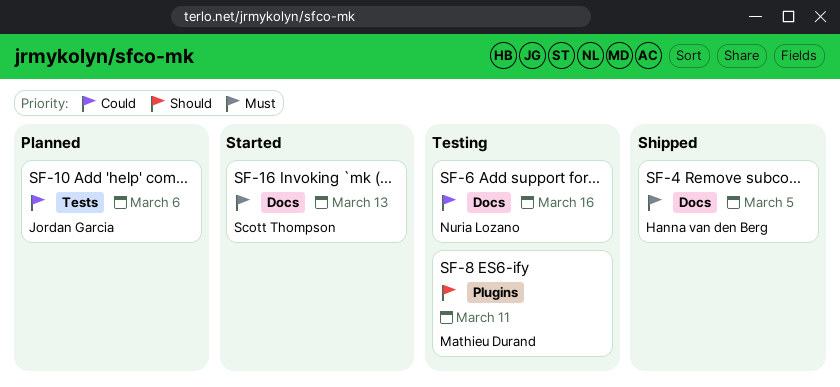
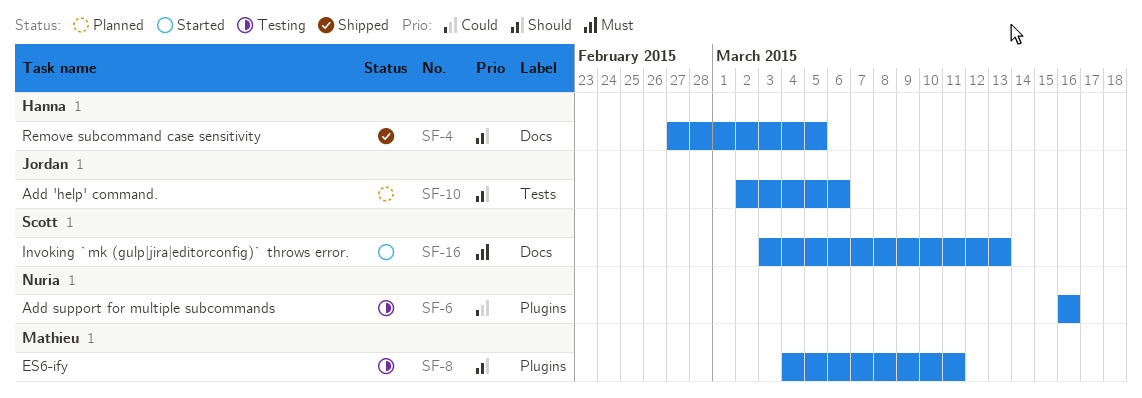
SF-4, priority: Must -> Should
SF-6, label: Docs -> Plugins
SF-10, priority: Could -> Should

